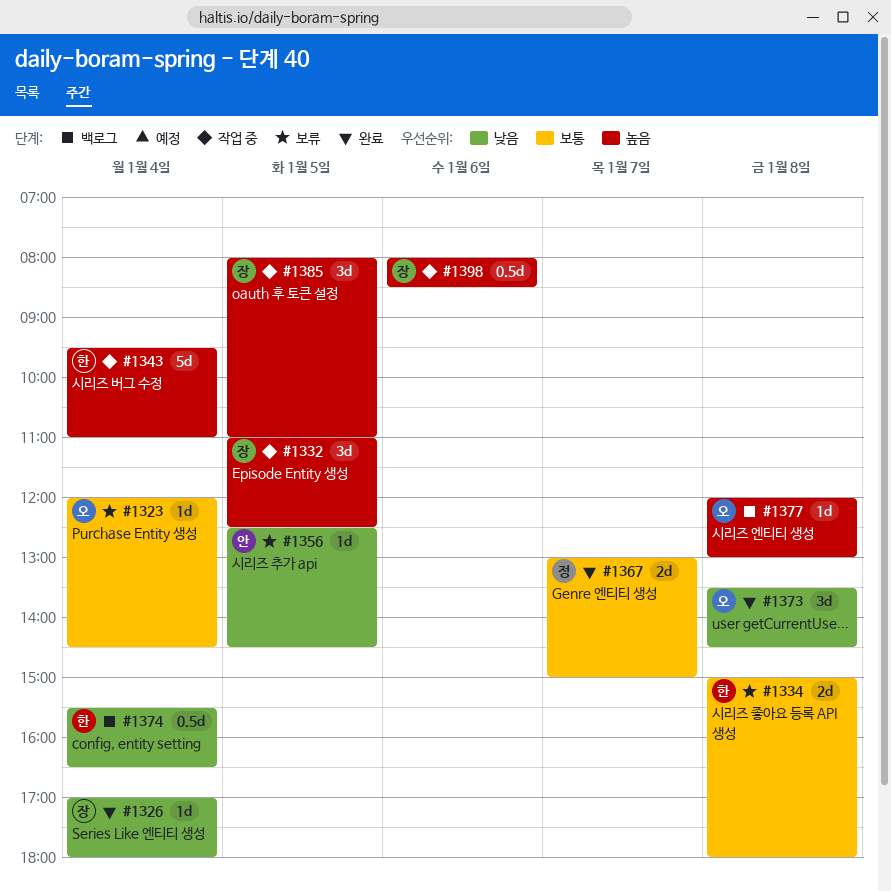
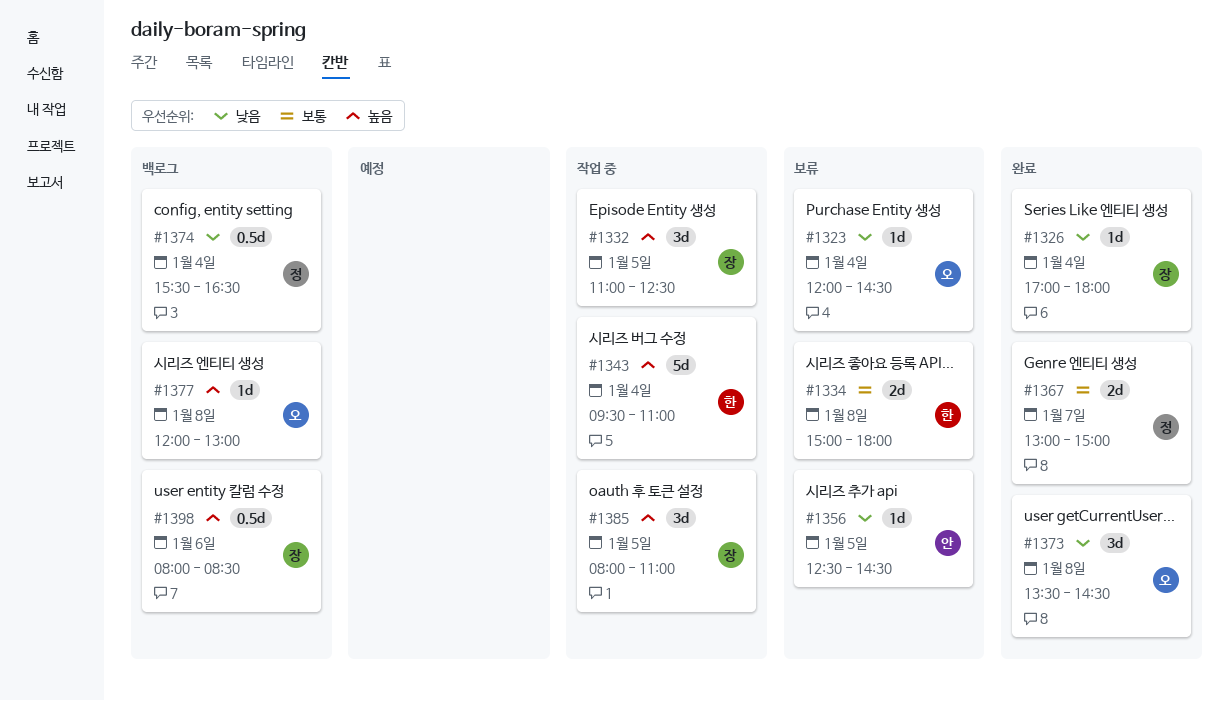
#1323, priority: 보통 -> 낮음
#1374, owner: 한 -> 정
#1398, status: 작업 중 -> 백로그

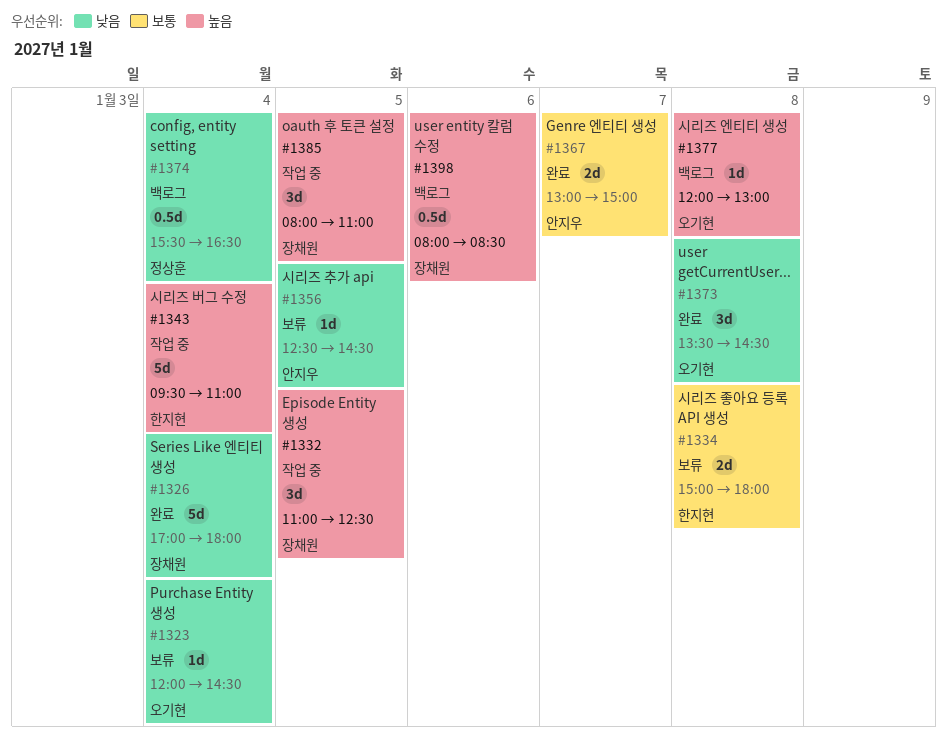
#1326, estimate: 1d -> 5d
#1367, owner: 정상훈 -> 안지우

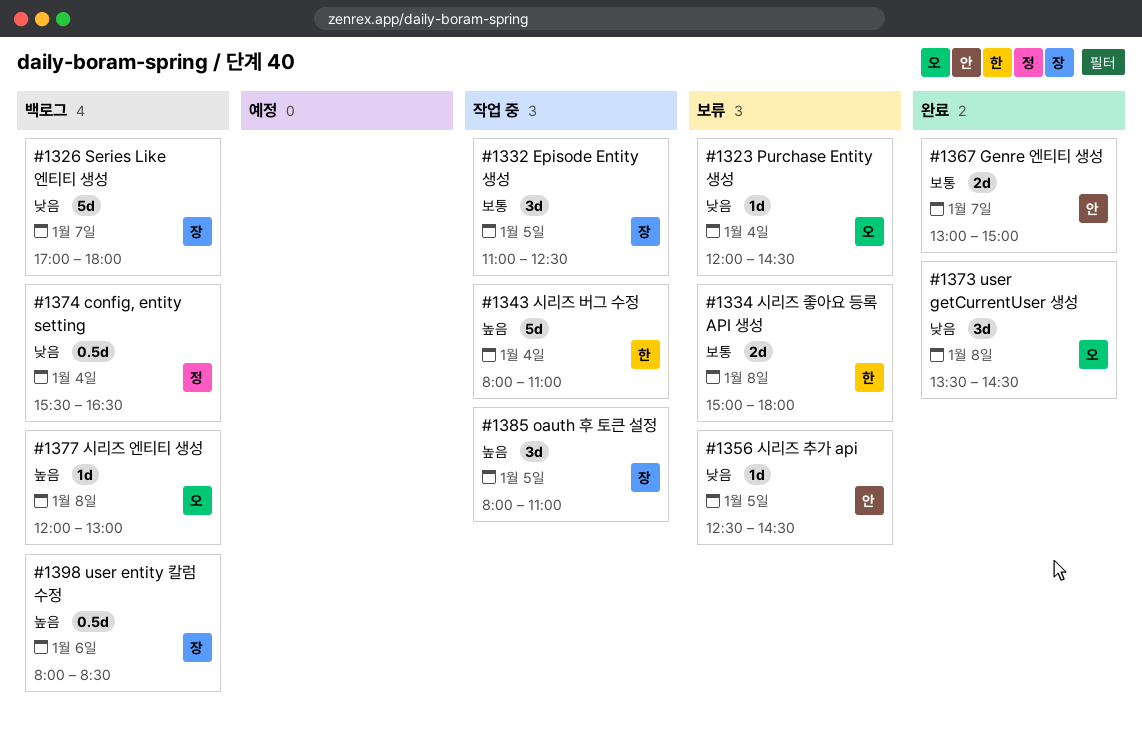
#1326, status: 완료 -> 백로그
#1326, day: Jan 4 -> Jan 7
#1332, priority: 높음 -> 보통
#1343, begins: 09:30 -> 08:00

